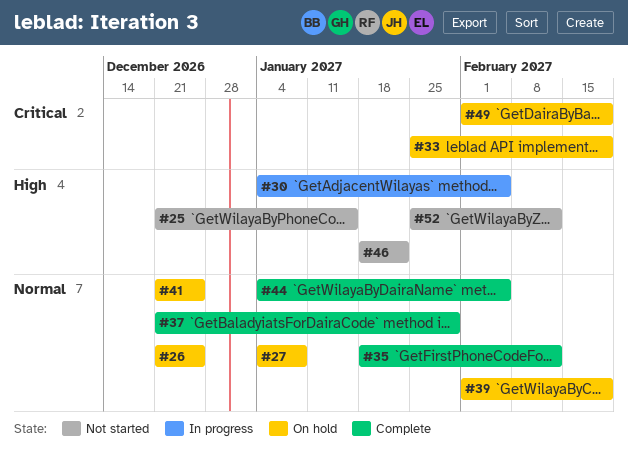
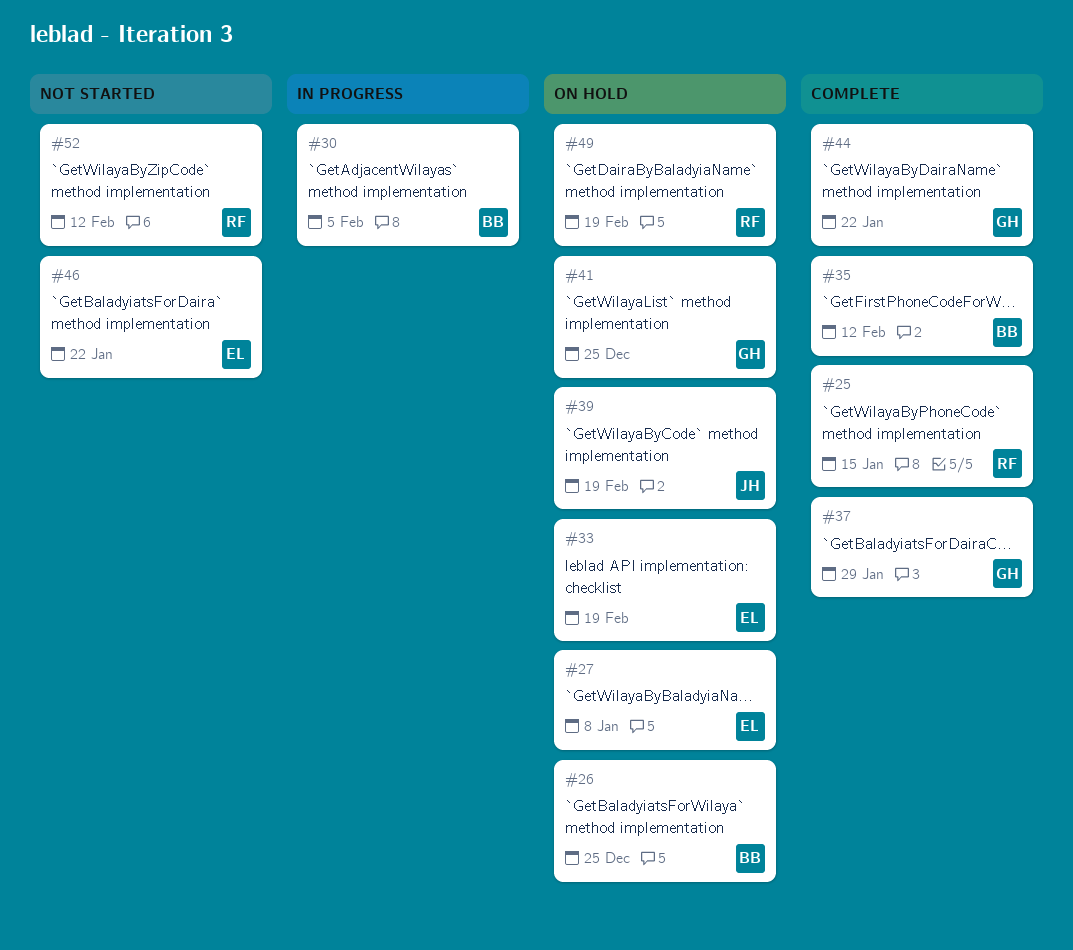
#25, status: Not started -> Complete
#44, due: Feb 5 -> Jan 22

